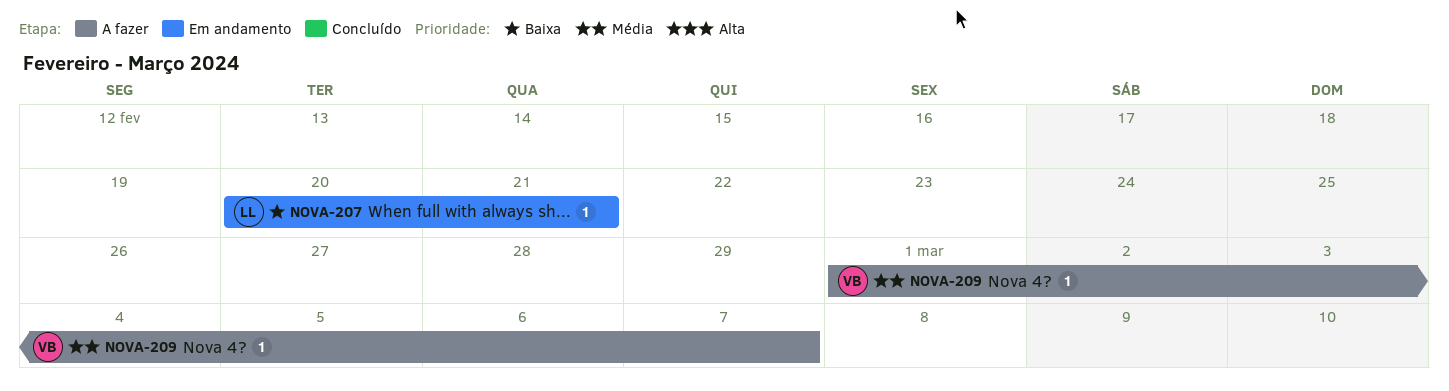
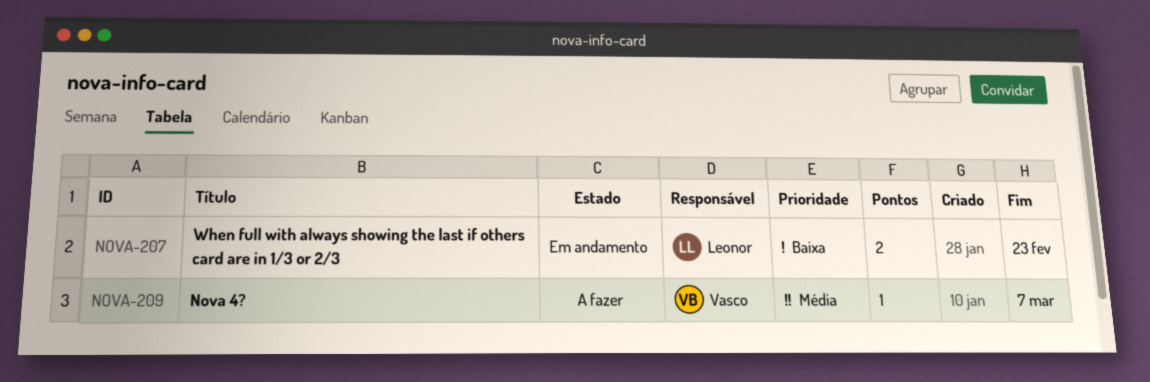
NOVA-207, estimate: 1 -> 2
NOVA-207, due: Feb 21 -> Feb 23

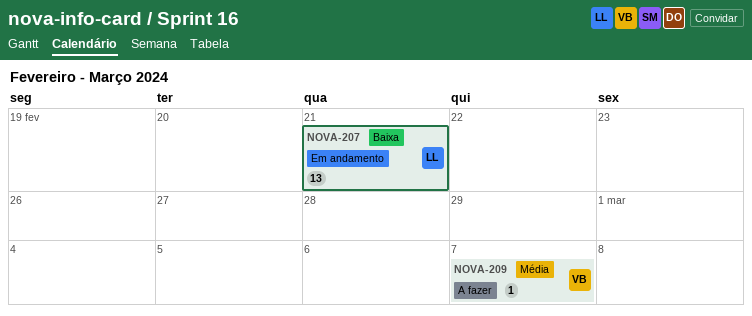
NOVA-207, estimate: 2 -> 13
NOVA-207, due: Feb 23 -> Feb 21

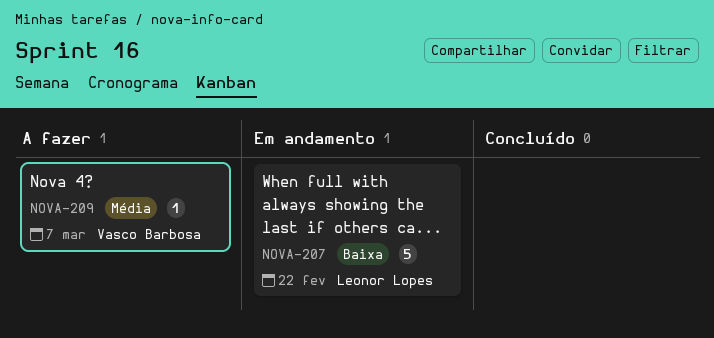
NOVA-207, estimate: 13 -> 5
NOVA-207, due: Feb 21 -> Feb 22

